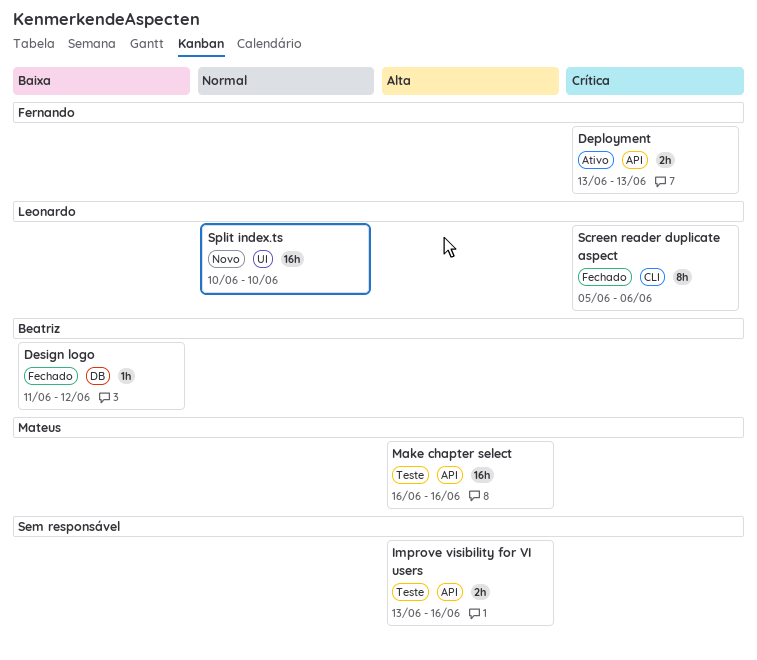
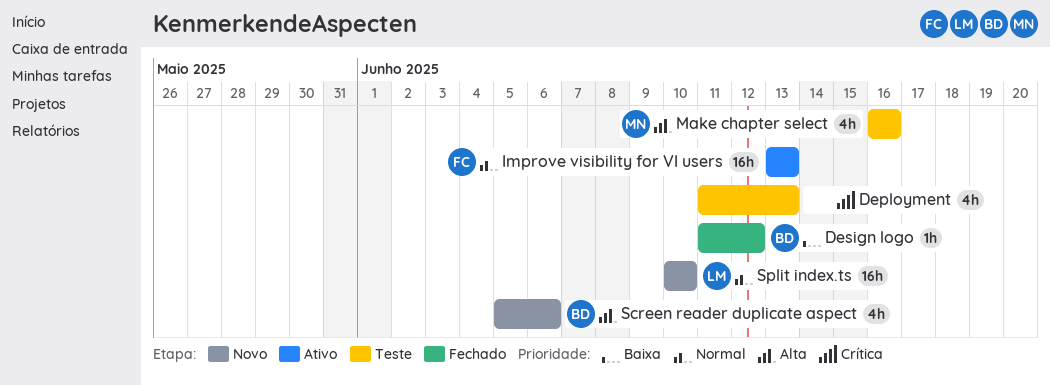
Deployment, status: Ativo -> Teste
Deployment, owner: Fernando -> none
Deployment, estimate: 2h -> 4h
Deployment, start: Jun 13 -> Jun 11
Improve visibility for VI users, status: Teste -> Ativo
Improve visibility for VI users, owner: none -> Fernando
Improve visibility for VI users, priority: Alta -> Normal
Improve visibility for VI users, estimate: 2h -> 16h
Improve visibility for VI users, due: Jun 16 -> Jun 13
Make chapter select, estimate: 16h -> 4h
Screen reader duplicate aspect, status: Fechado -> Novo
Screen reader duplicate aspect, owner: Leonardo -> Beatriz
Screen reader duplicate aspect, priority: Crítica -> Alta
Screen reader duplicate aspect, estimate: 8h -> 4h

